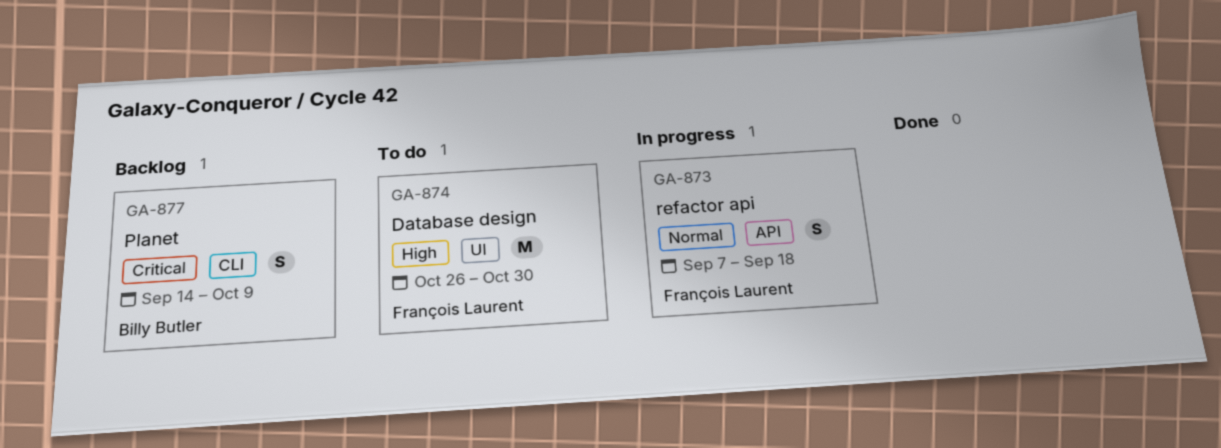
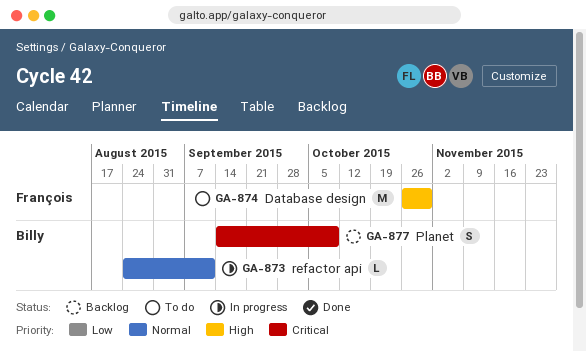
GA-873, owner: François Laurent -> Billy Butler
GA-873, estimate: S -> L
GA-873, start: Sep 7 -> Aug 24
GA-873, due: Sep 18 -> Sep 11

